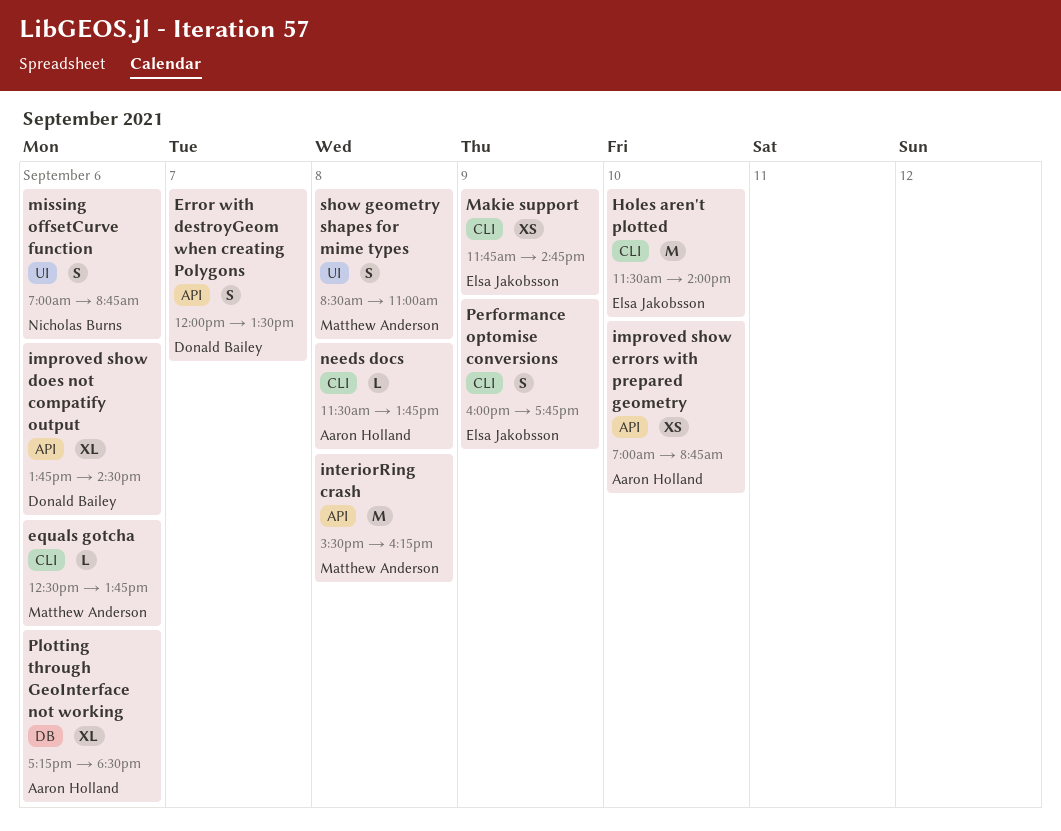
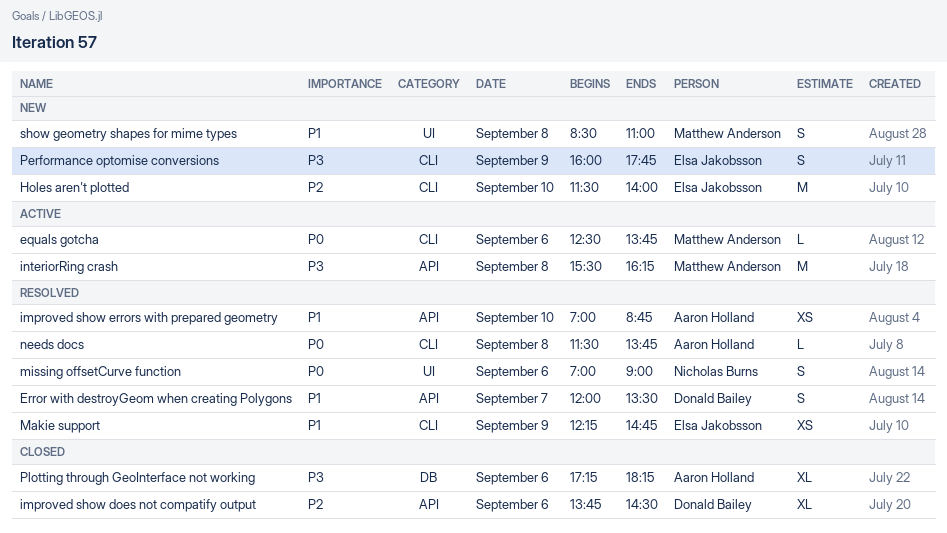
Makie support, begins: 11:45 -> 12:15
missing offsetCurve function, ends: 08:45 -> 09:00
Plotting through GeoInterface not working, ends: 18:30 -> 18:15

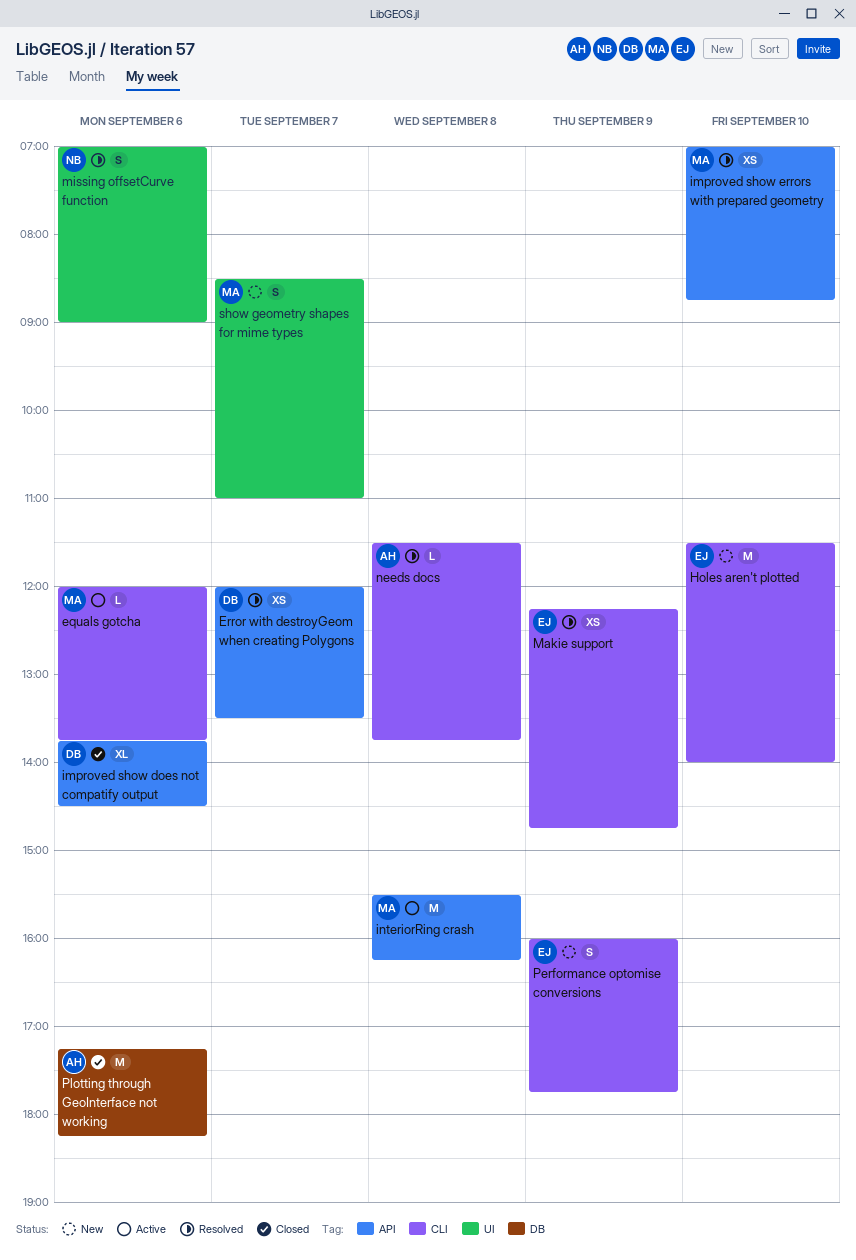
equals gotcha, begins: 12:30 -> 12:00
Error with destroyGeom when creating Polygons, estimate: S -> XS
improved show errors with prepared geometry, owner: Aaron Holland -> Matthew Anderson
Plotting through GeoInterface not working, estimate: XL -> M
show geometry shapes for mime types, day: Sep 8 -> Sep 7

